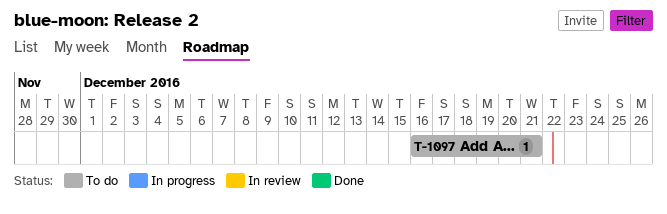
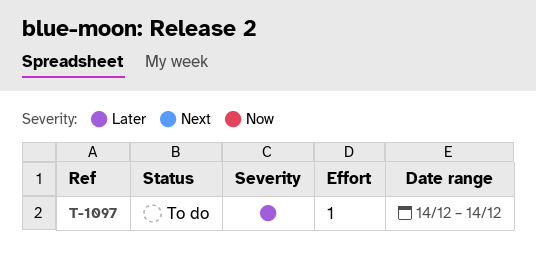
T-1097, start: Dec 16 -> Dec 14
T-1097, due: Dec 21 -> Dec 14

